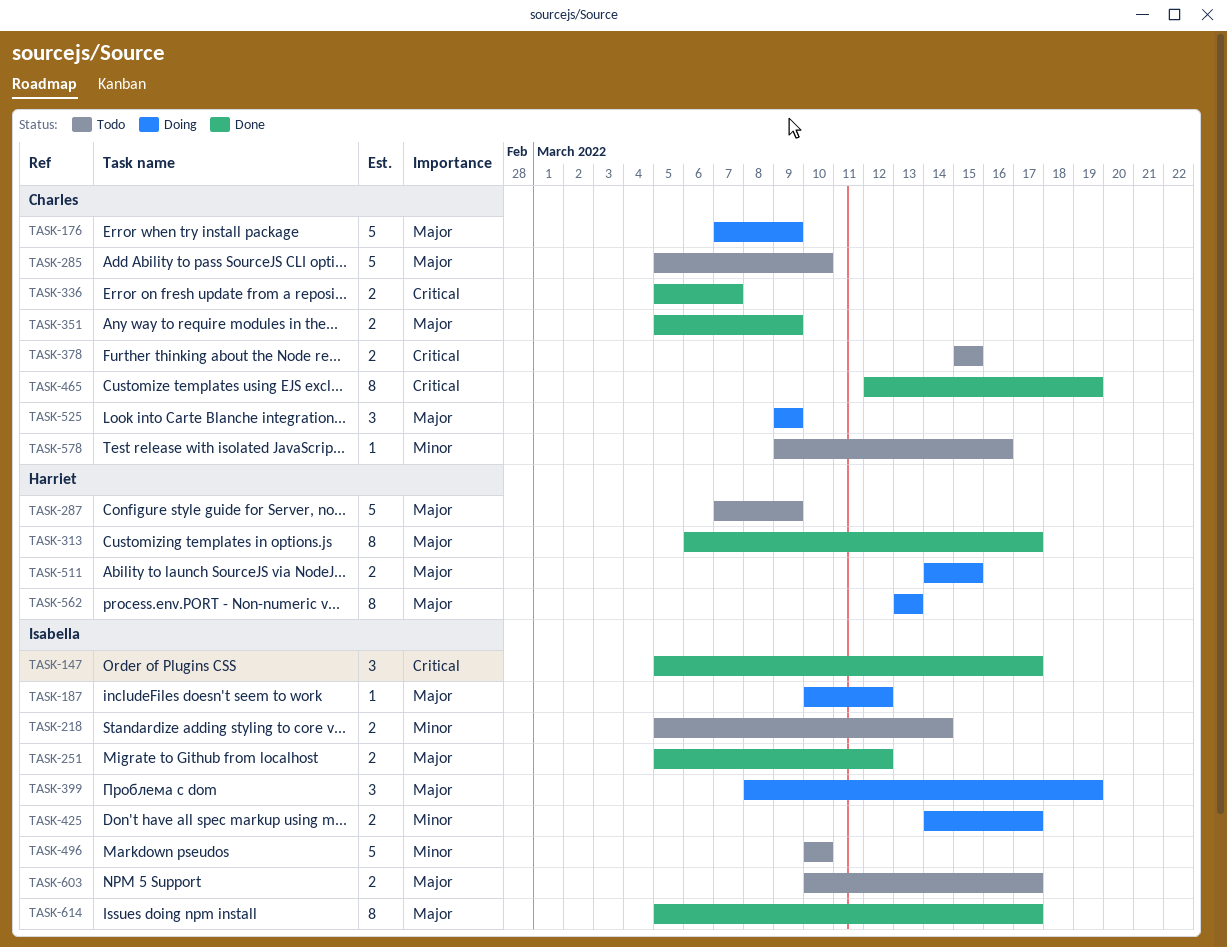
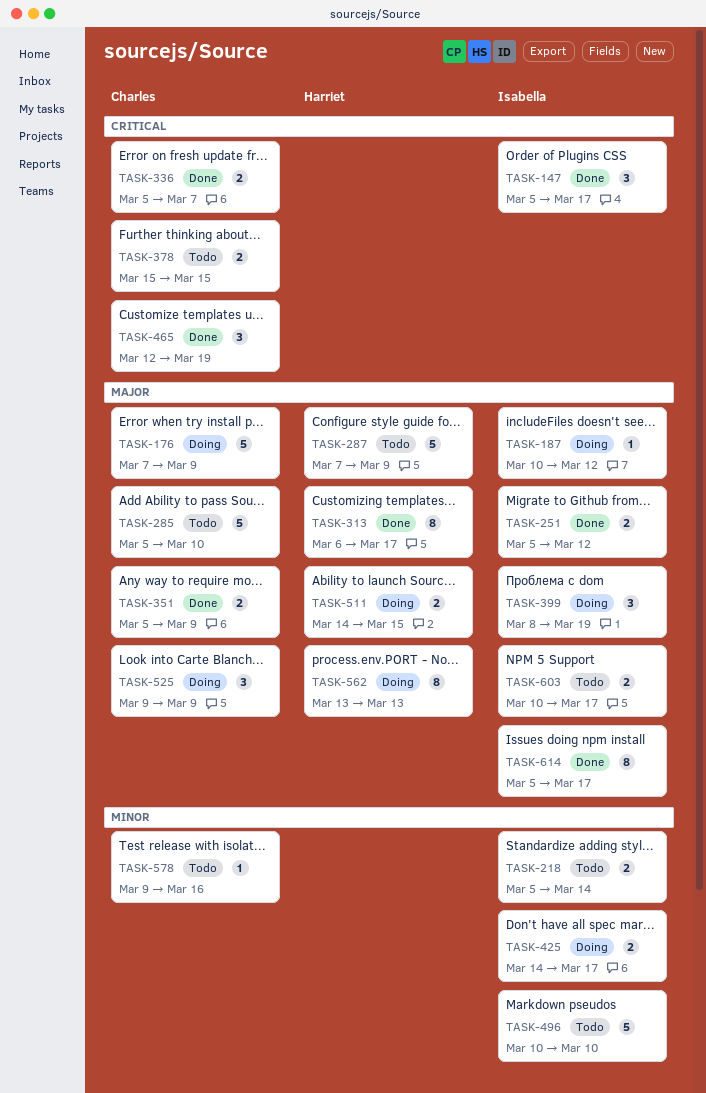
TASK-465, estimate: 8 -> 3

